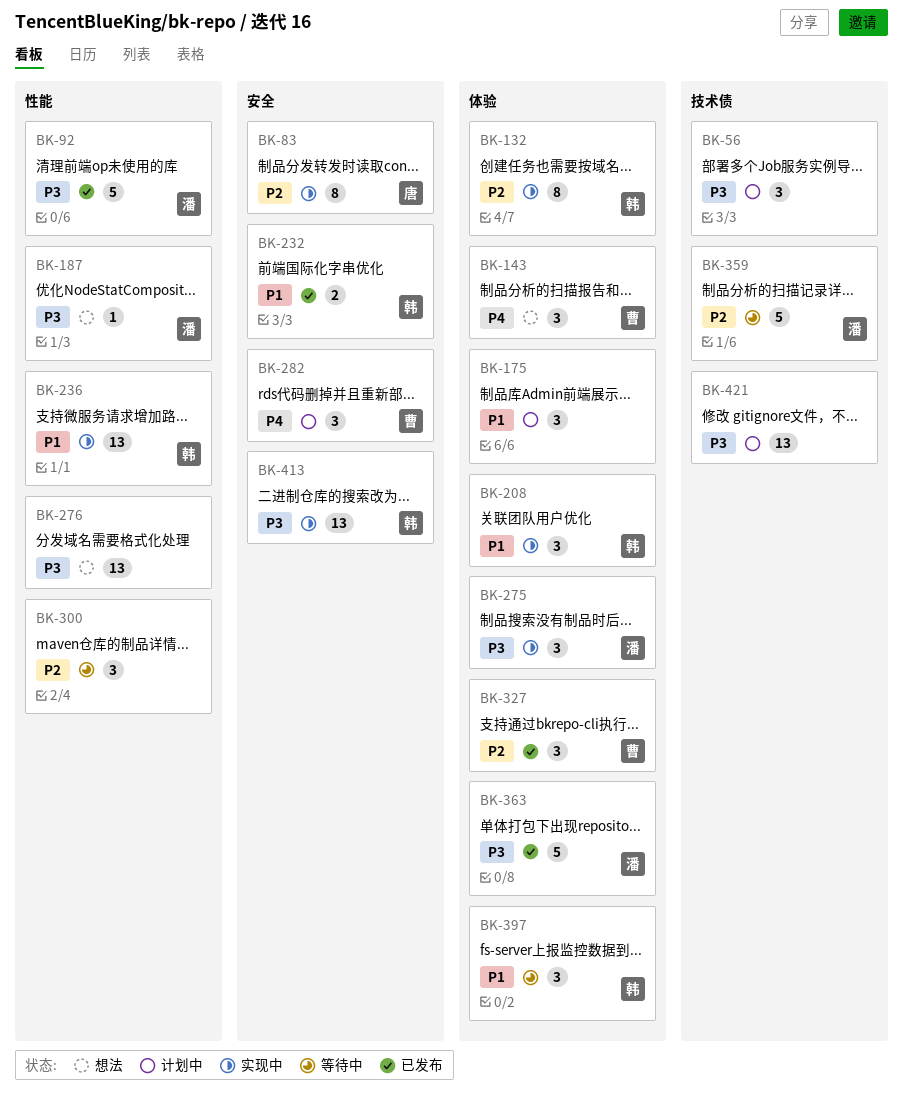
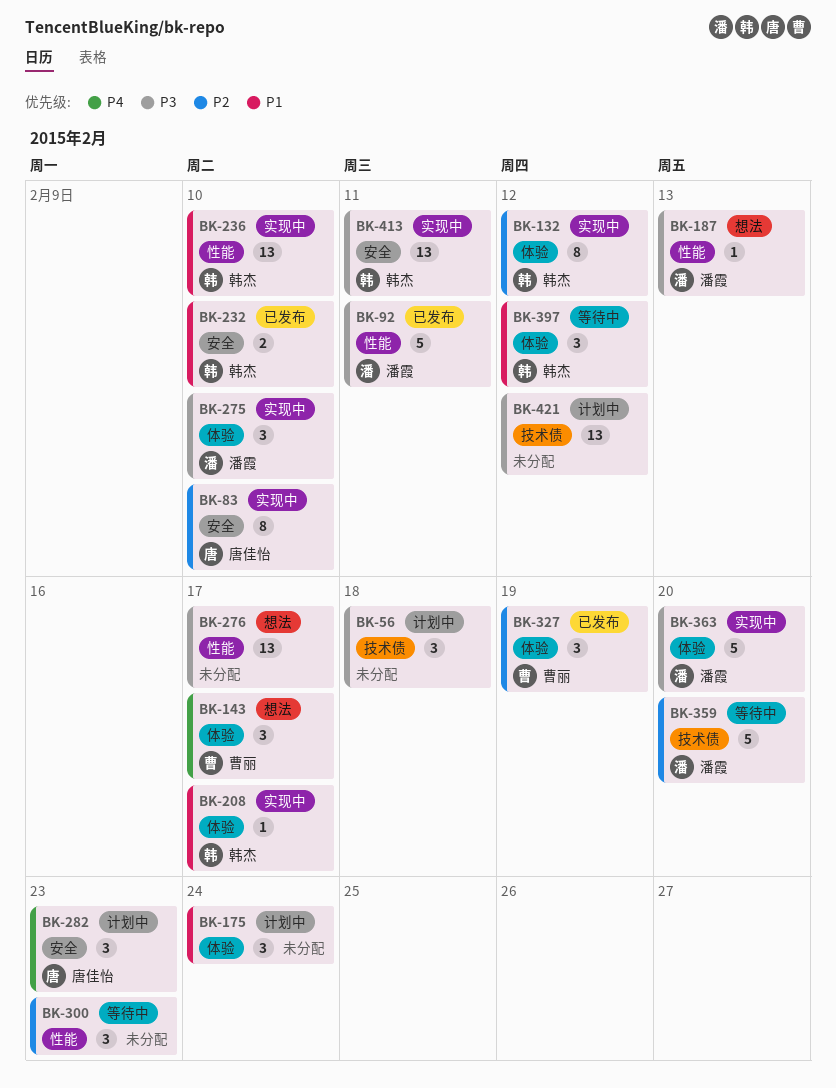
BK-208, estimate: 3 -> 1
BK-282, owner: 曹丽 -> 唐佳怡
BK-363, status: 已发布 -> 实现中

